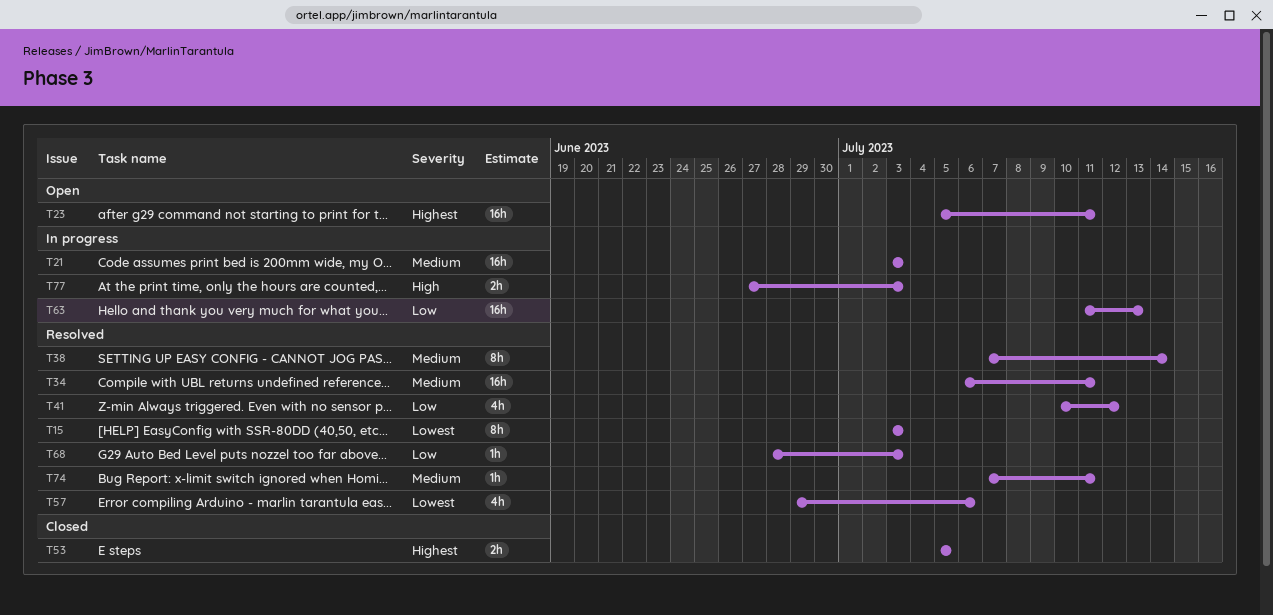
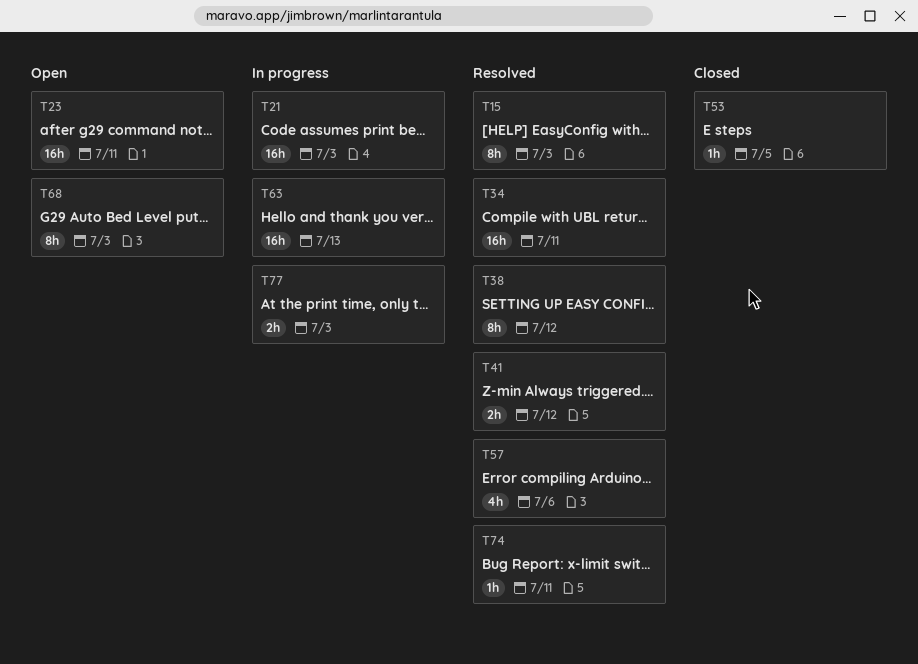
T38, due: Jul 14 -> Jul 12
T41, estimate: 4h -> 2h
T53, estimate: 2h -> 1h
T68, status: Resolved -> Open
T68, estimate: 1h -> 8h

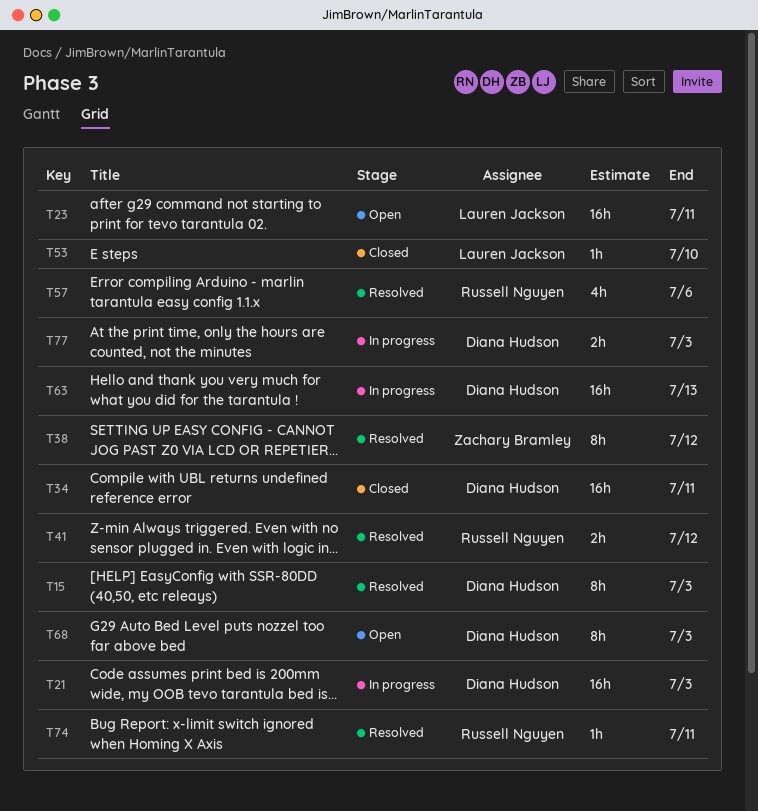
T34, status: Resolved -> Closed
T53, due: Jul 5 -> Jul 10

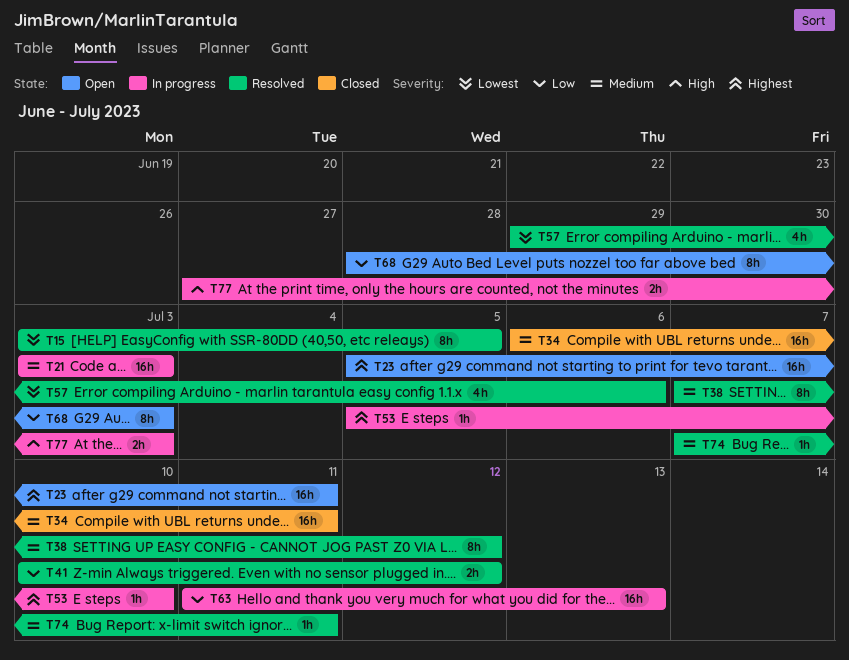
T15, due: Jul 3 -> Jul 5
T53, status: Closed -> In progress

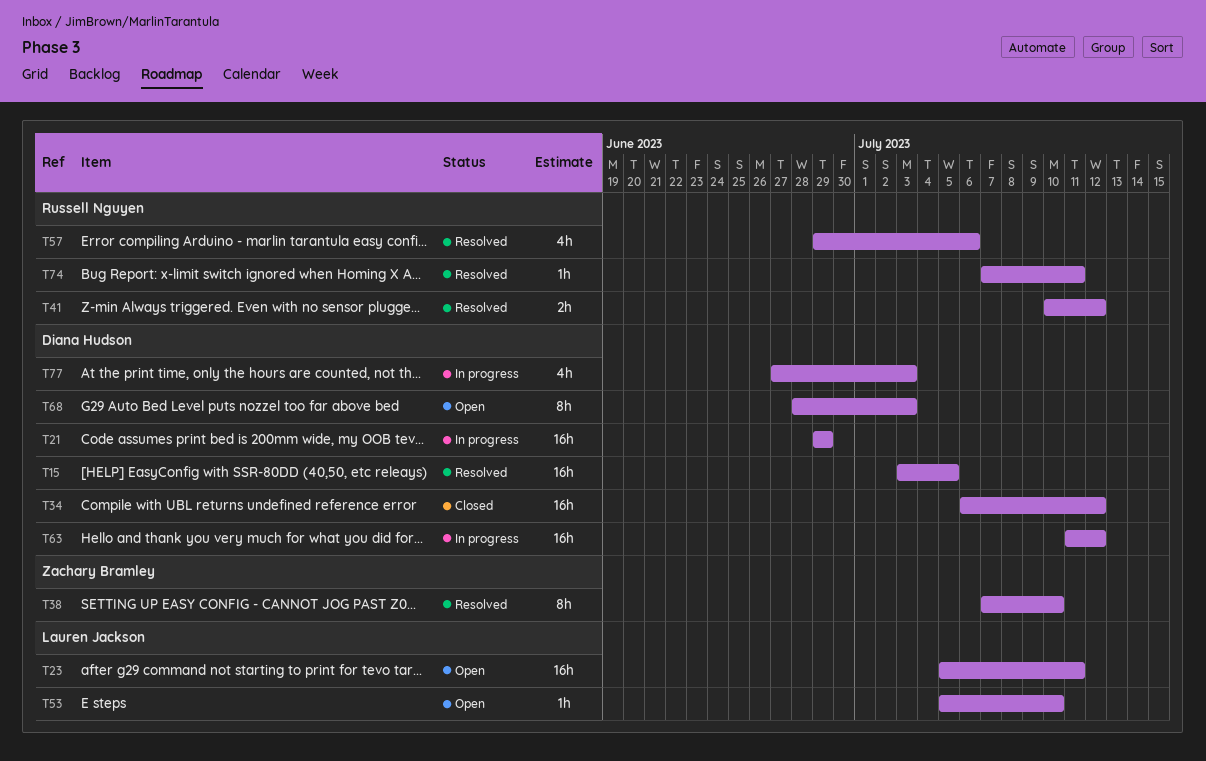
T15, estimate: 8h -> 16h
T21, start: Jul 3 -> Jun 29
T21, due: Jul 3 -> Jun 29
T34, due: Jul 11 -> Jul 12
T38, due: Jul 12 -> Jul 10
T53, status: In progress -> Open
T63, due: Jul 13 -> Jul 12
T77, estimate: 2h -> 4h

